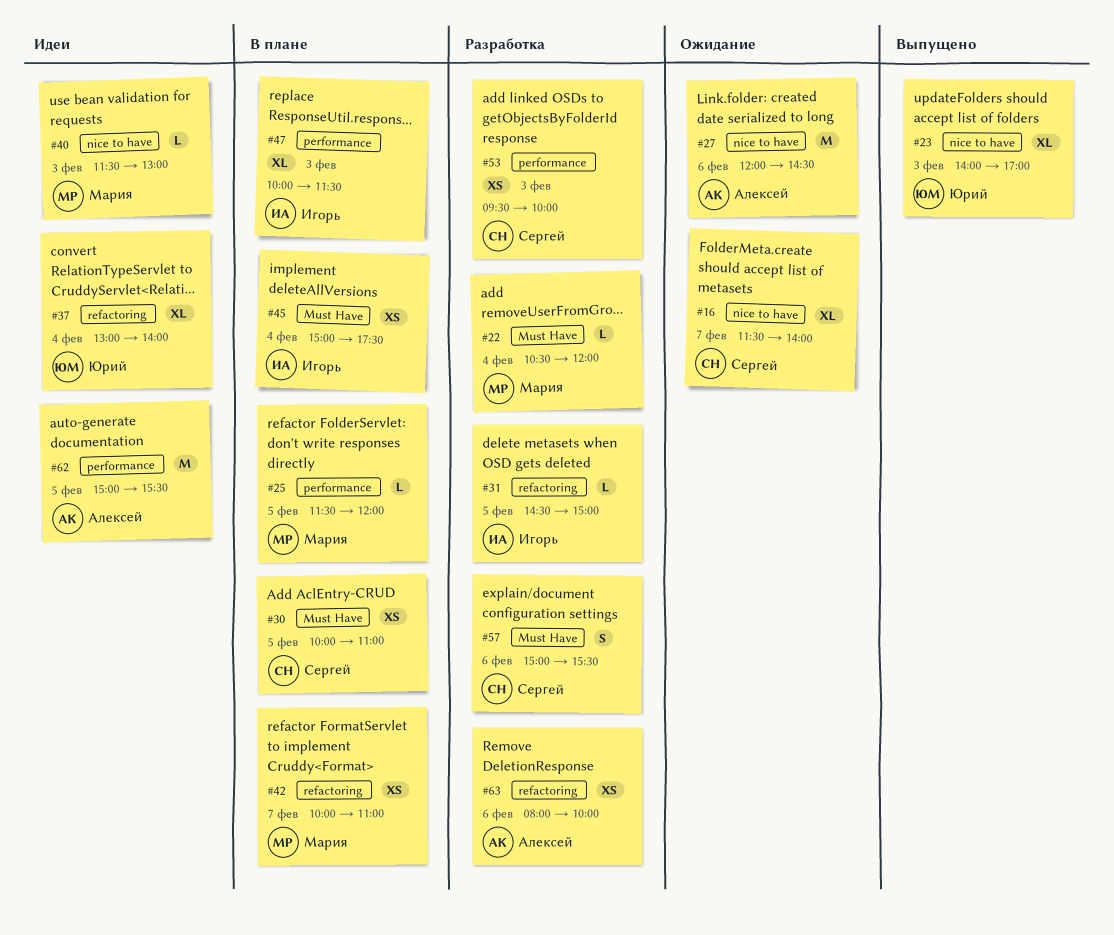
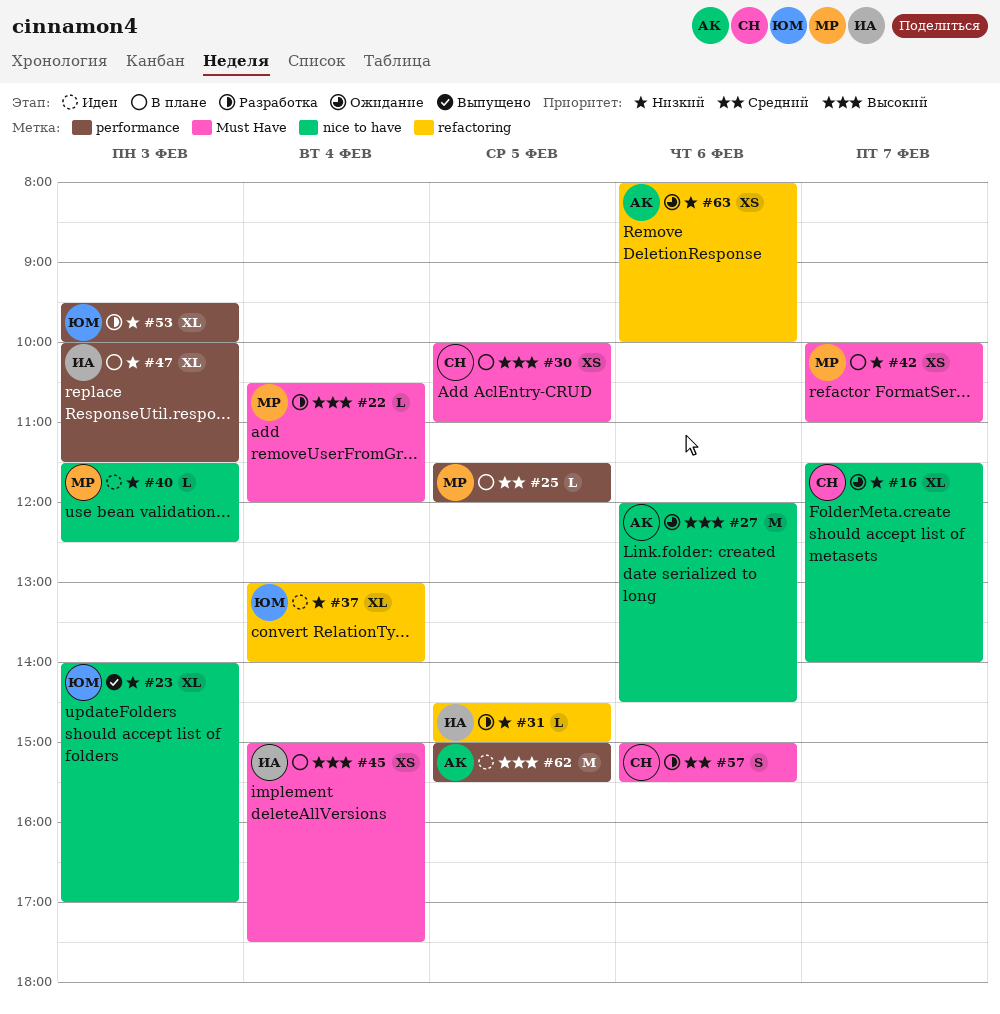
#40, ends: 13:00 -> 12:30
#42, label: refactoring -> Must Have
#53, owner: Сергей -> Юрий
#53, estimate: XS -> XL
#63, status: Разработка -> Ожидание

